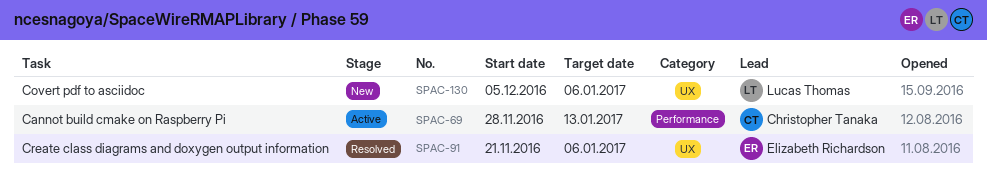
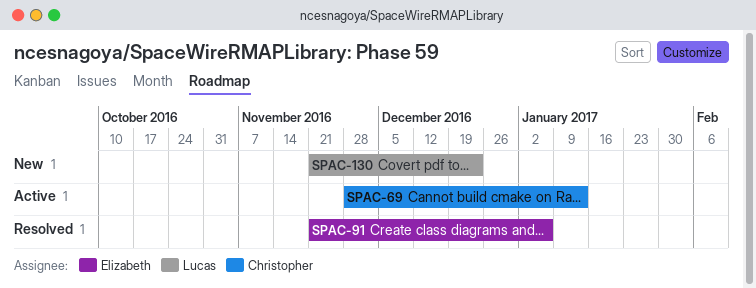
SPAC-130, start: Dec 5 -> Nov 21
SPAC-130, due: Jan 6 -> Dec 23

